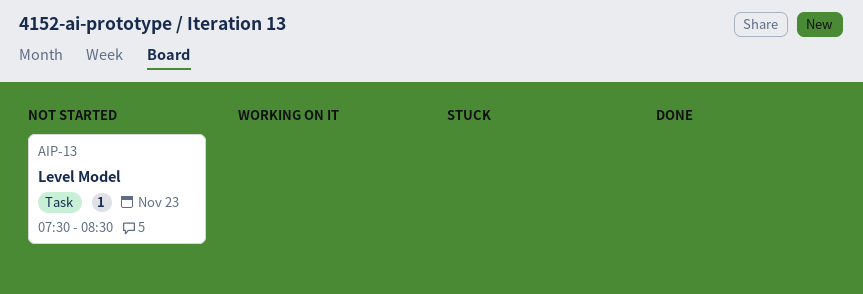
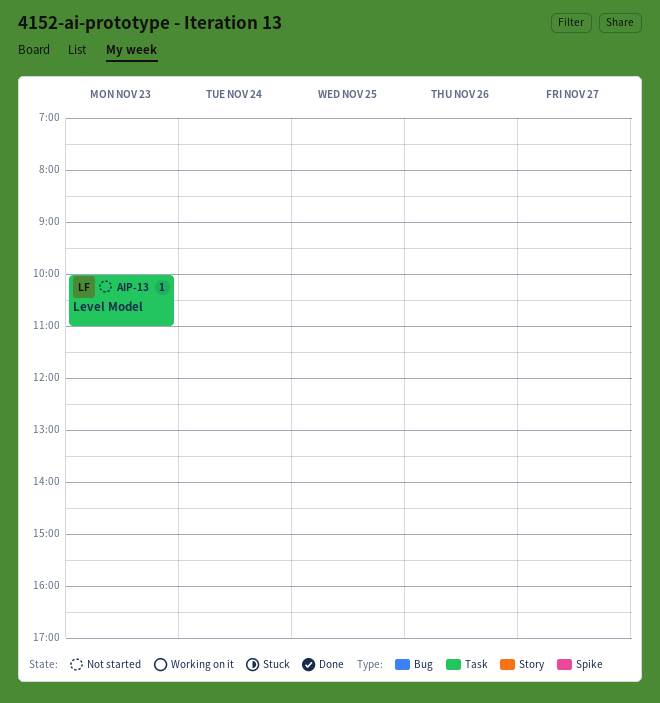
AIP-13, begins: 07:30 -> 10:00
AIP-13, ends: 08:30 -> 11:00

